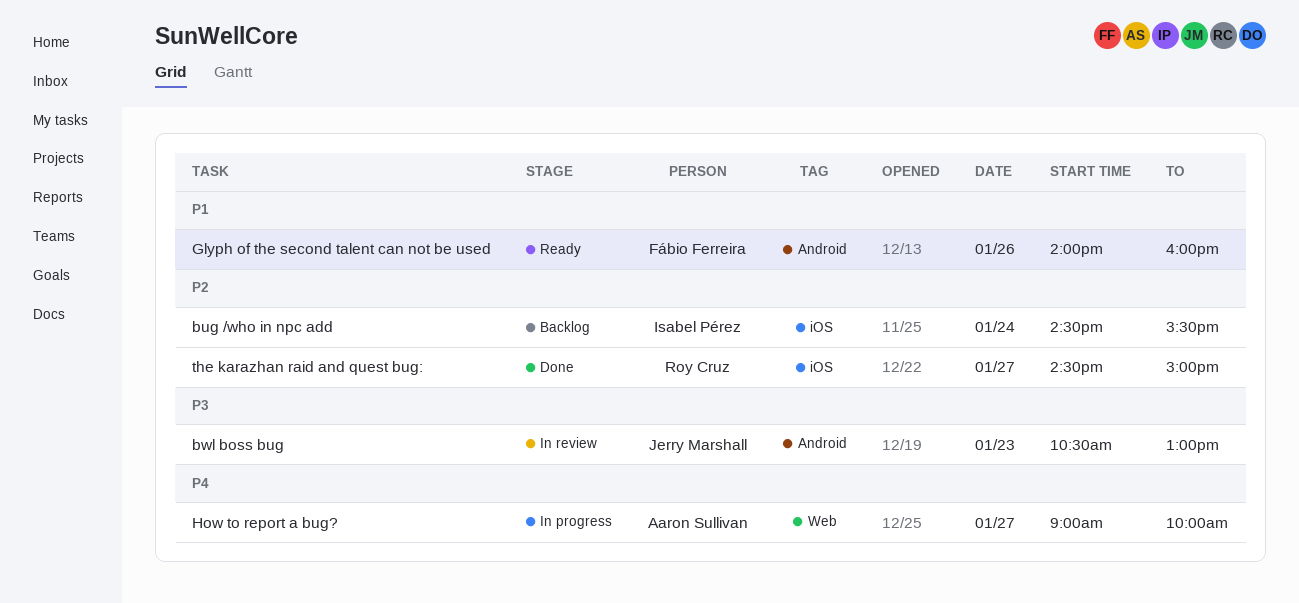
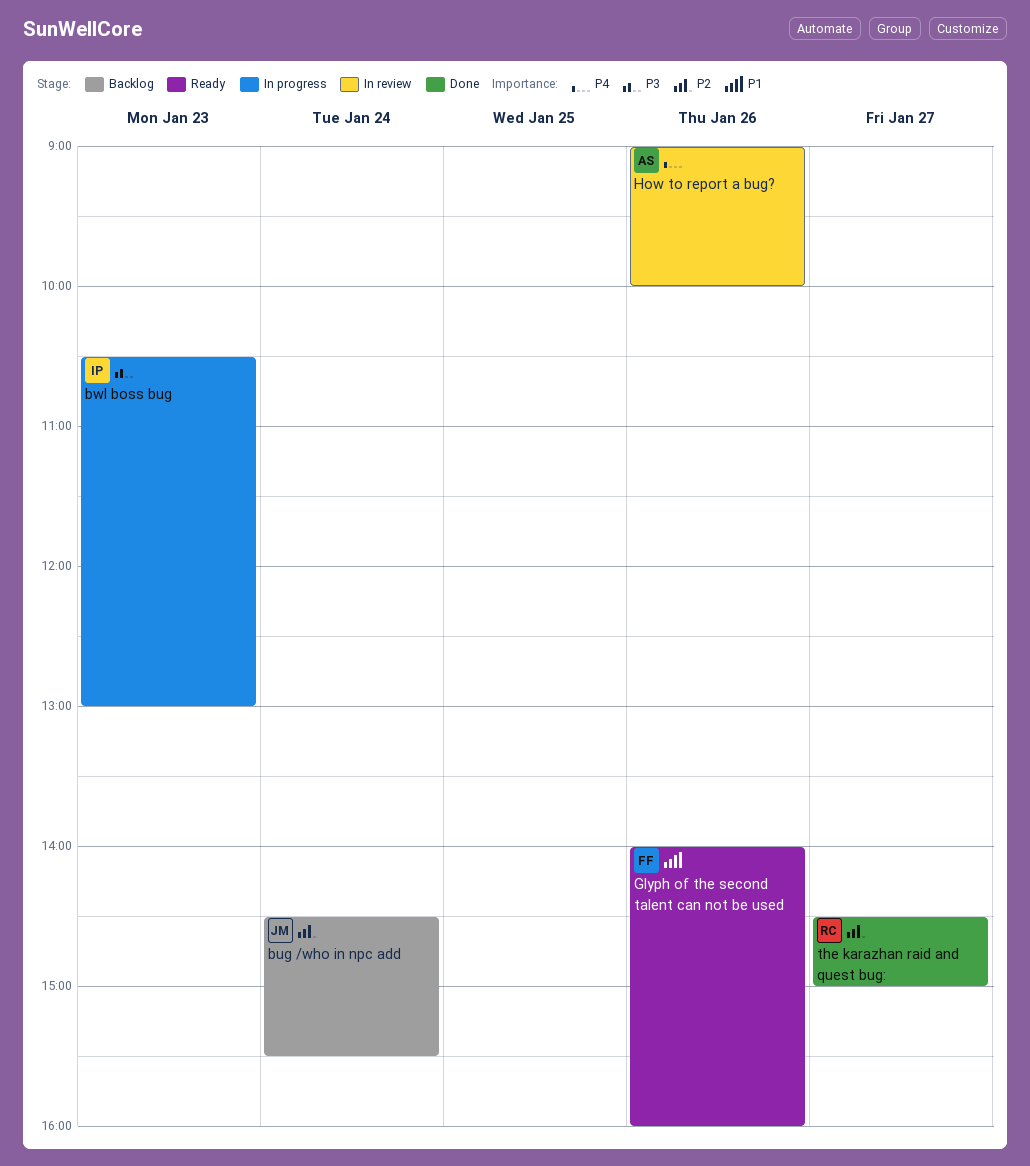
bug /who in npc add, owner: Isabel Pérez -> Jerry Marshall
bwl boss bug, status: In review -> In progress
bwl boss bug, owner: Jerry Marshall -> Isabel Pérez
How to report a bug?, status: In progress -> In review
How to report a bug?, day: Jan 27 -> Jan 26

